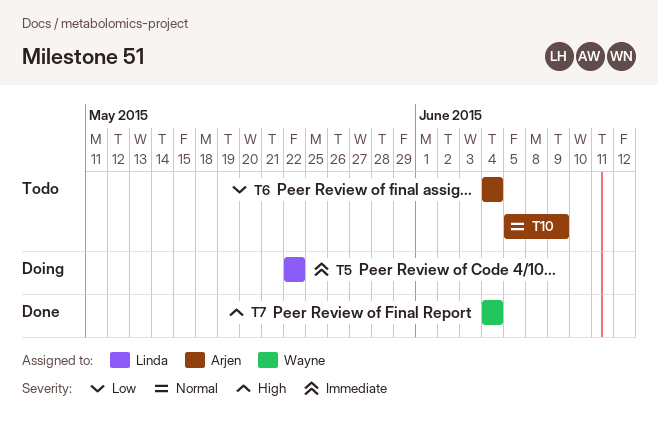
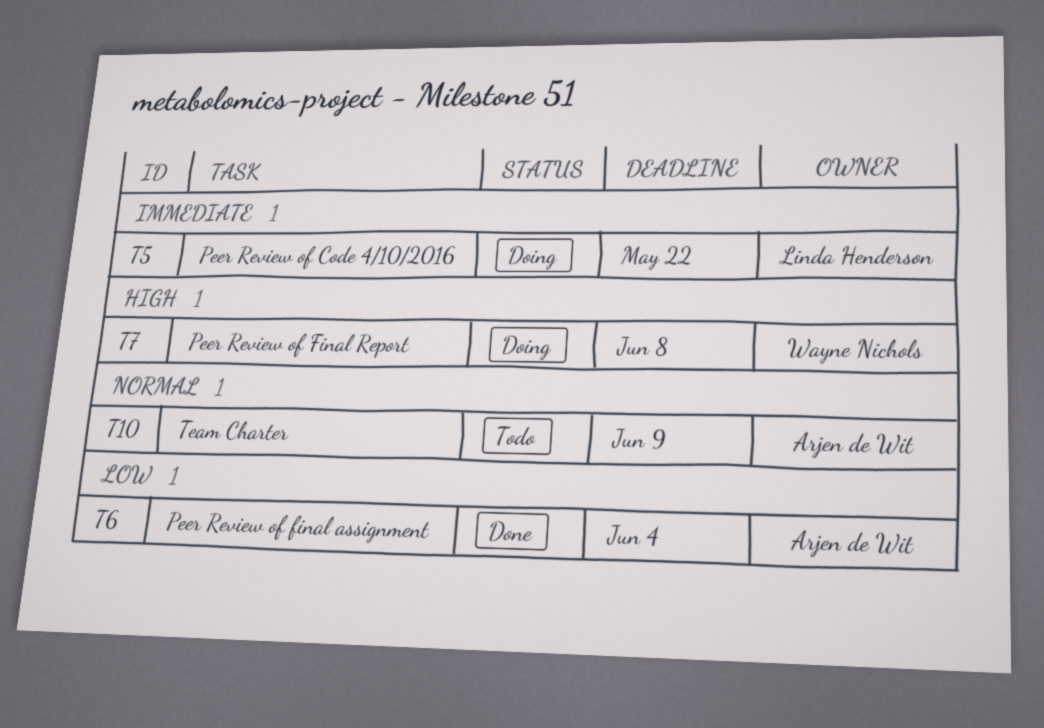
T6, status: Todo -> Done
T7, status: Done -> Doing
T7, due: Jun 4 -> Jun 8

